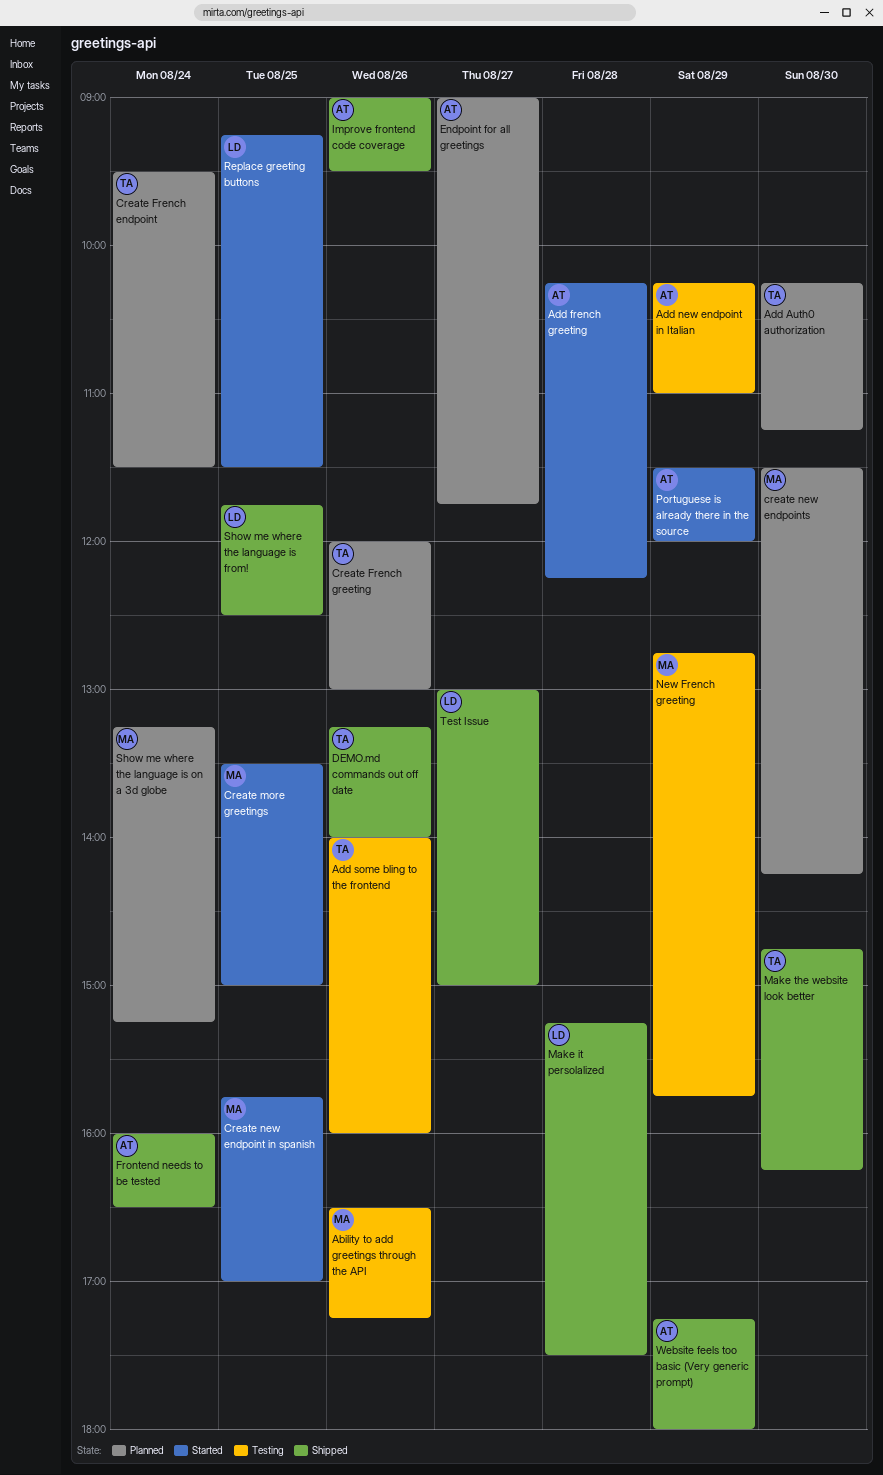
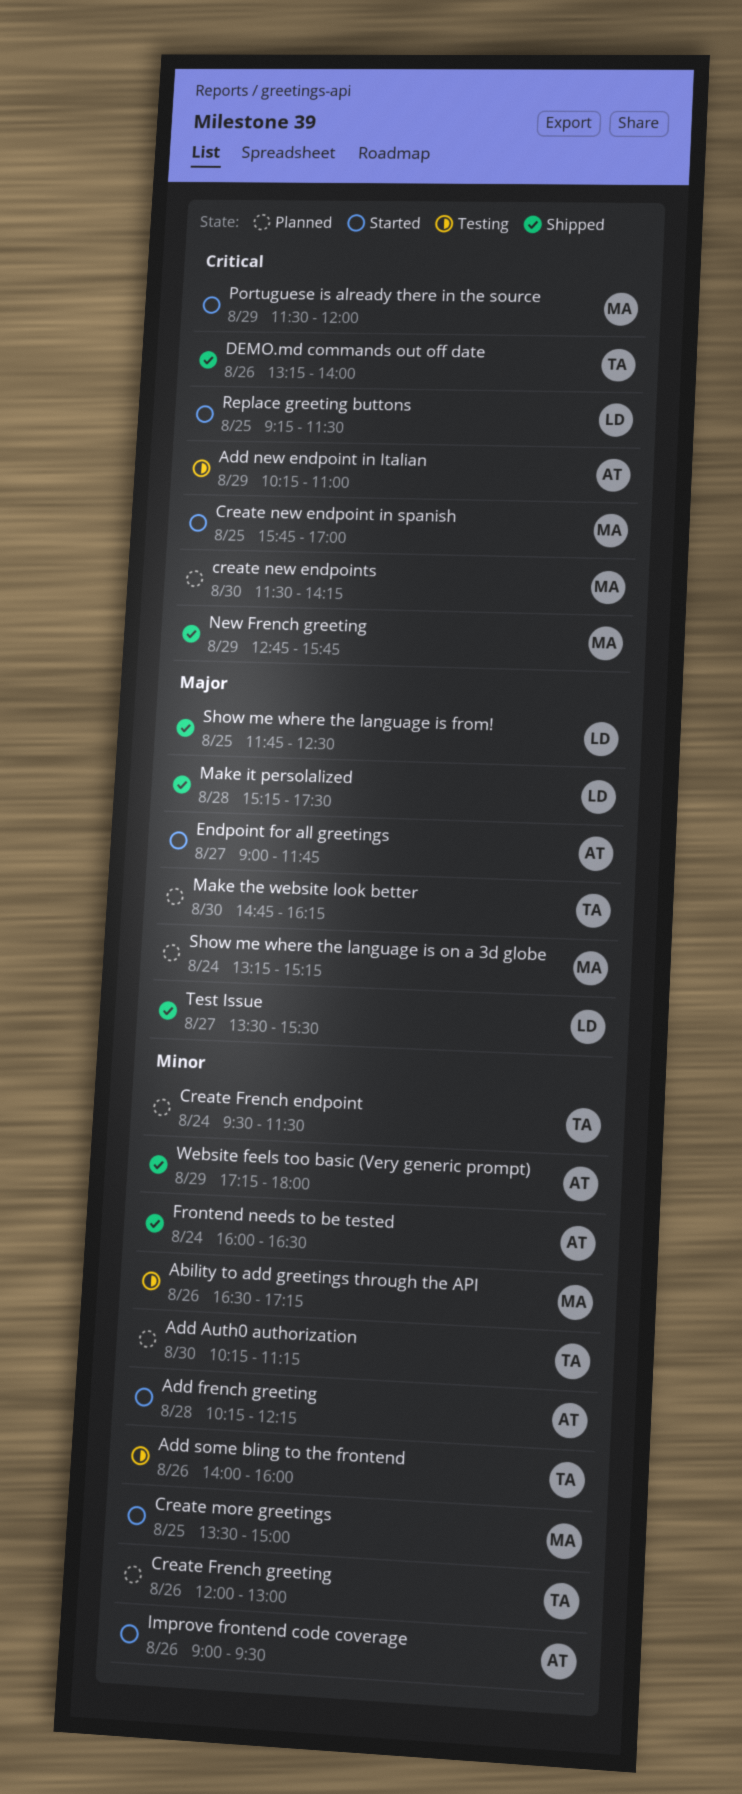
Endpoint for all greetings, status: Planned -> Started
Improve frontend code coverage, status: Shipped -> Started
Make the website look better, status: Shipped -> Planned
New French greeting, status: Testing -> Shipped
Portuguese is already there in the source, owner: AT -> MA
Test Issue, begins: 13:00 -> 13:30
Test Issue, ends: 15:00 -> 15:30

